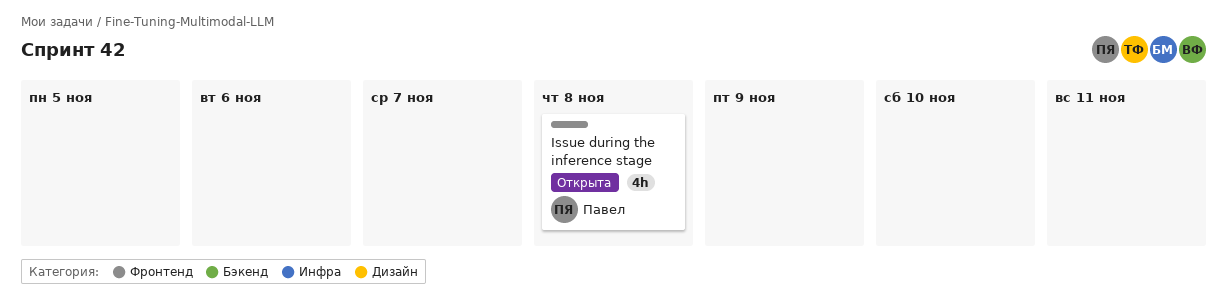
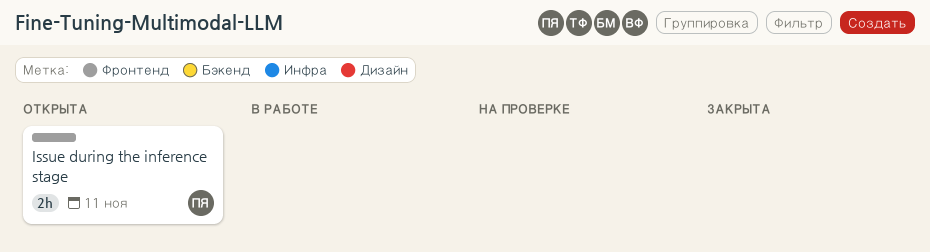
Issue during the inference stage, estimate: 4h -> 2h
Issue during the inference stage, due: Nov 8 -> Nov 11

